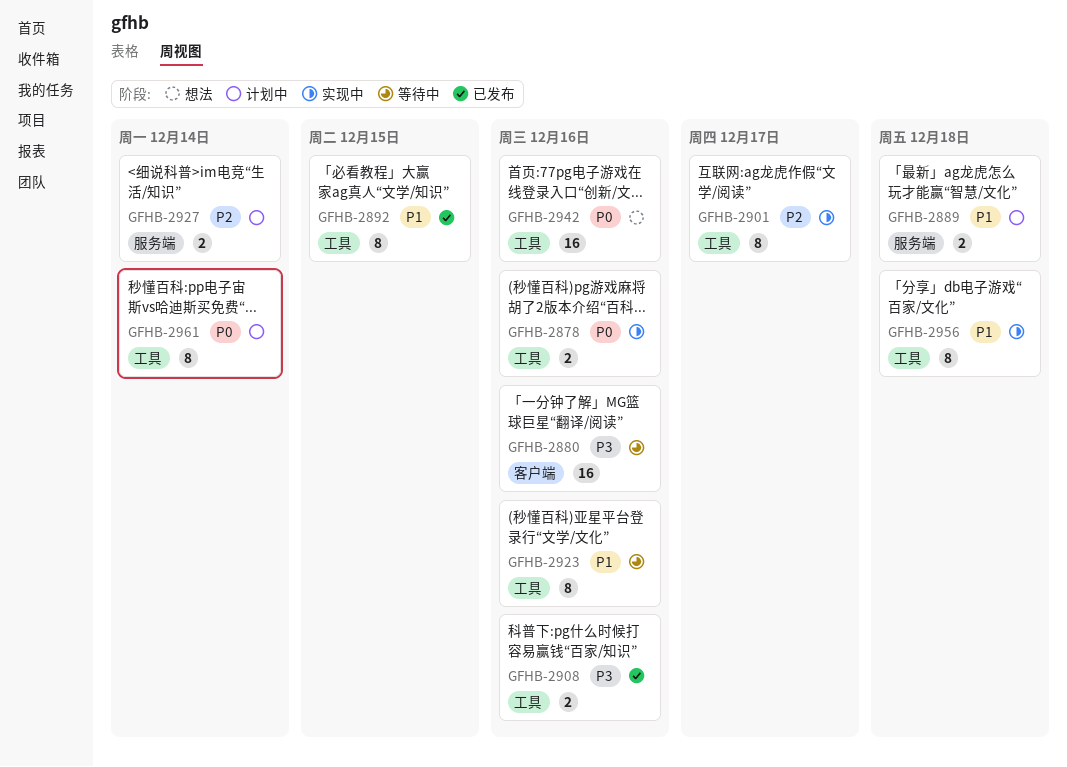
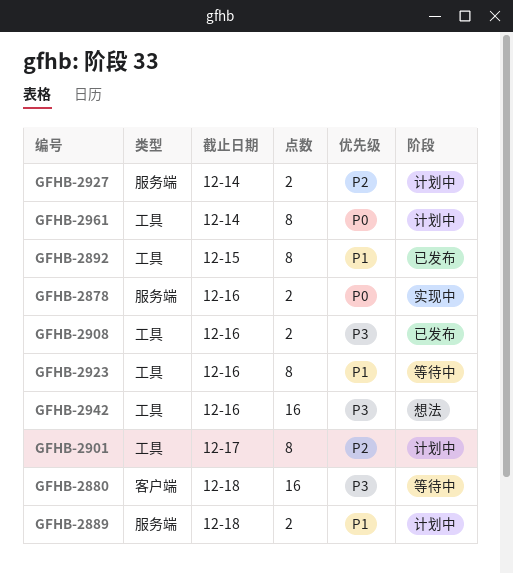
GFHB-2878, label: 工具 -> 服务端
GFHB-2880, due: Dec 16 -> Dec 18
GFHB-2901, status: 实现中 -> 计划中
GFHB-2942, priority: P0 -> P3
GFHB-2956: present -> none

